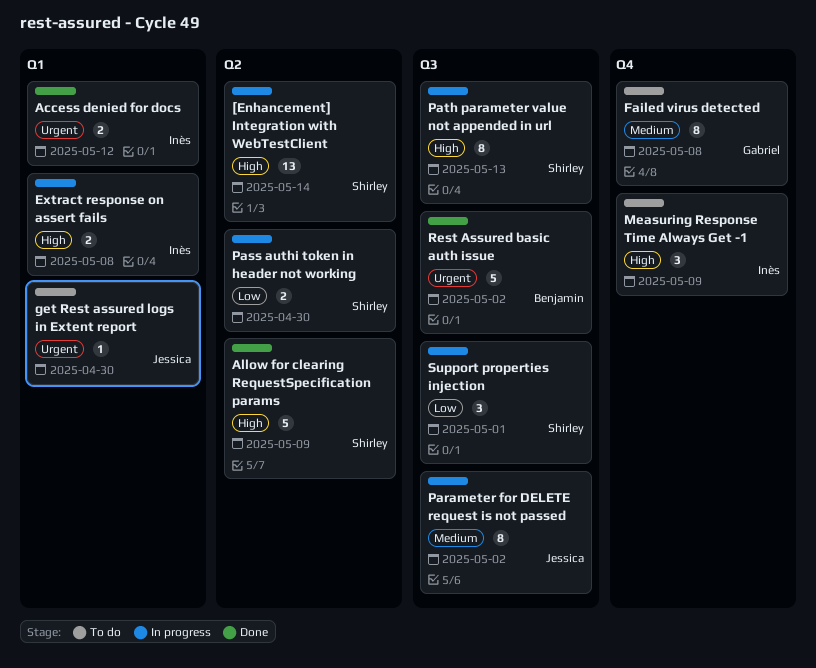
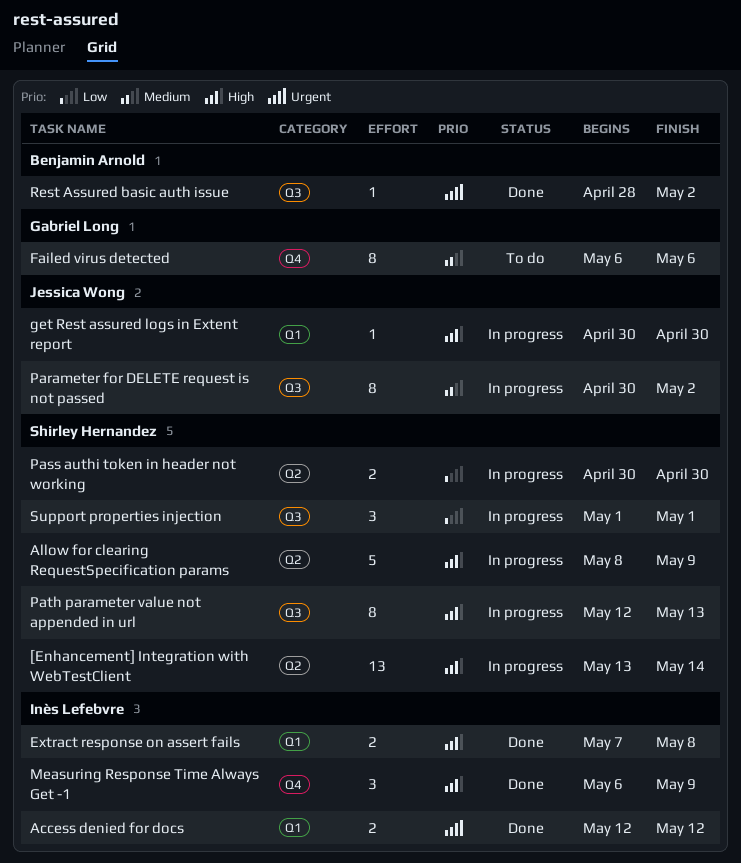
Allow for clearing RequestSpecification params, status: Done -> In progress
Extract response on assert fails, status: In progress -> Done
Failed virus detected, due: May 8 -> May 6
get Rest assured logs in Extent report, status: To do -> In progress
get Rest assured logs in Extent report, priority: Urgent -> High
Measuring Response Time Always Get -1, status: To do -> Done
Rest Assured basic auth issue, estimate: 5 -> 1

